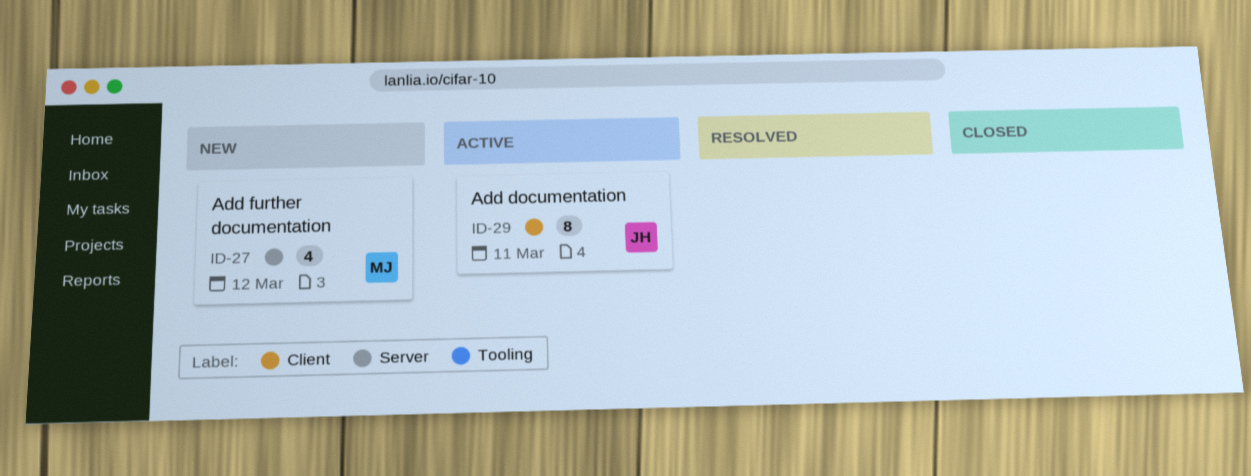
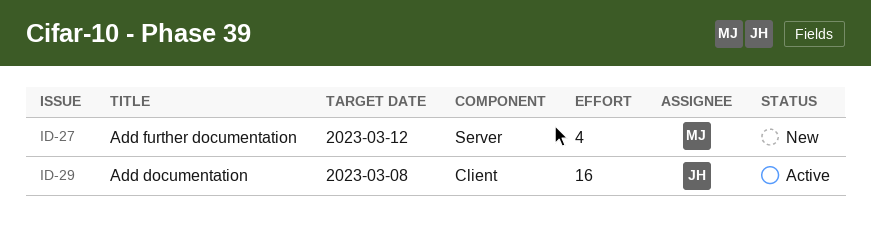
ID-29, estimate: 8 -> 16
ID-29, due: Mar 11 -> Mar 8

